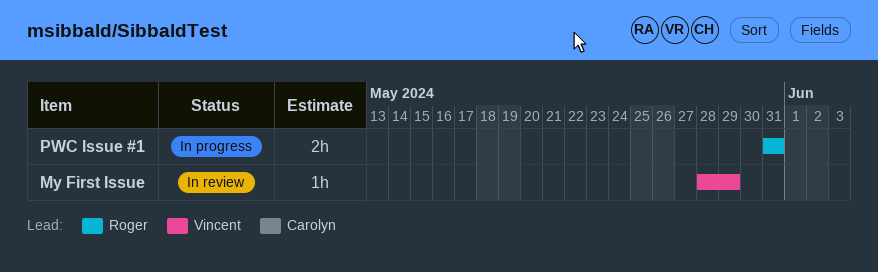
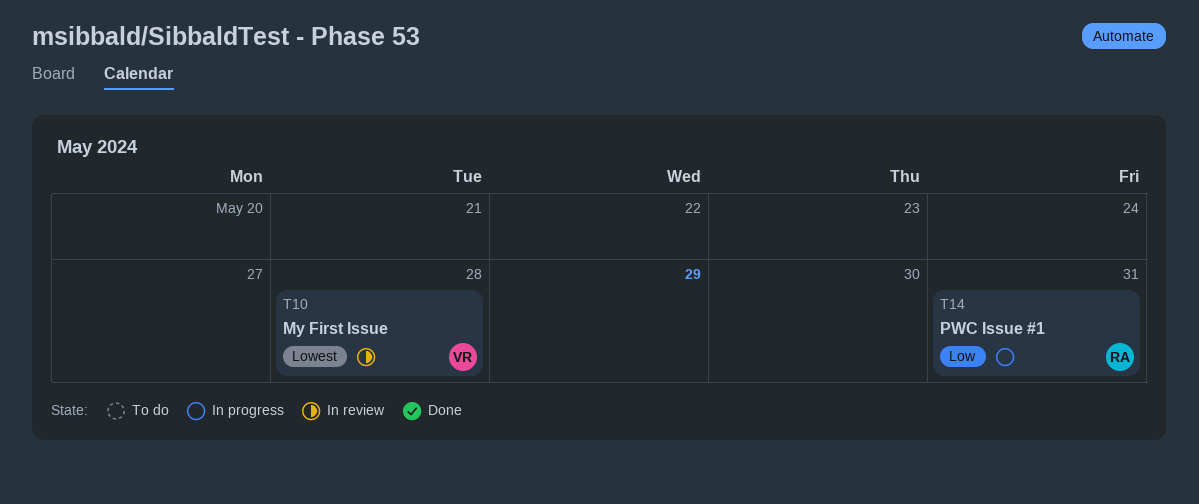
My First Issue, due: May 29 -> May 28

